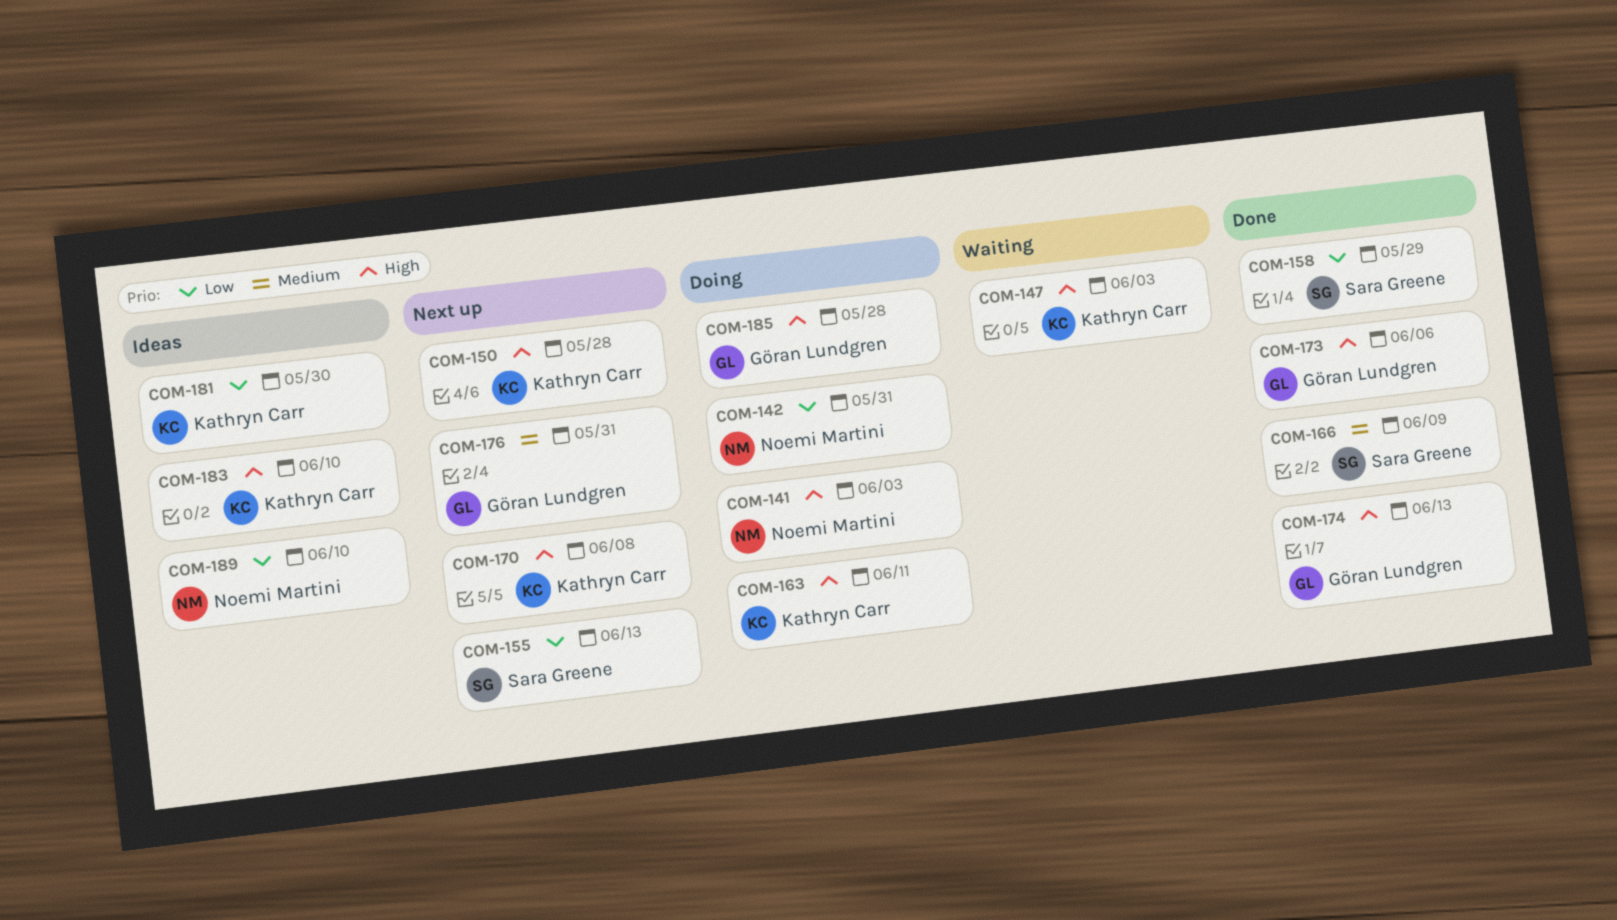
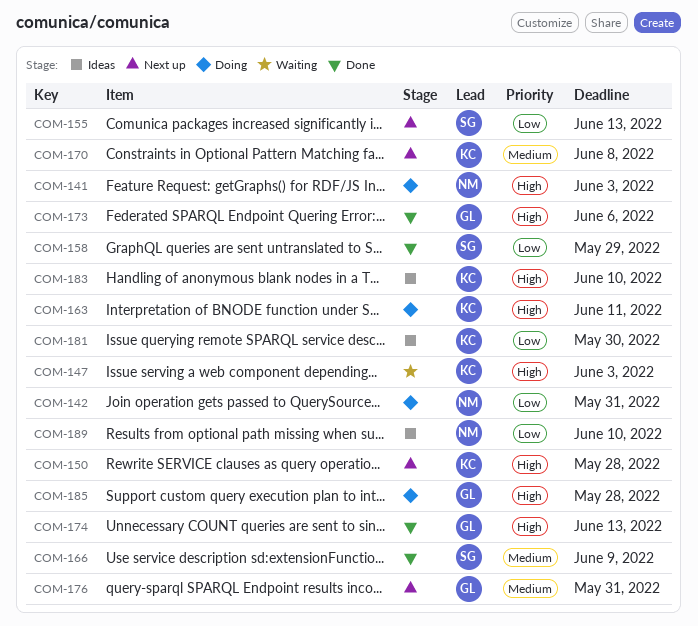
COM-170, priority: High -> Medium

